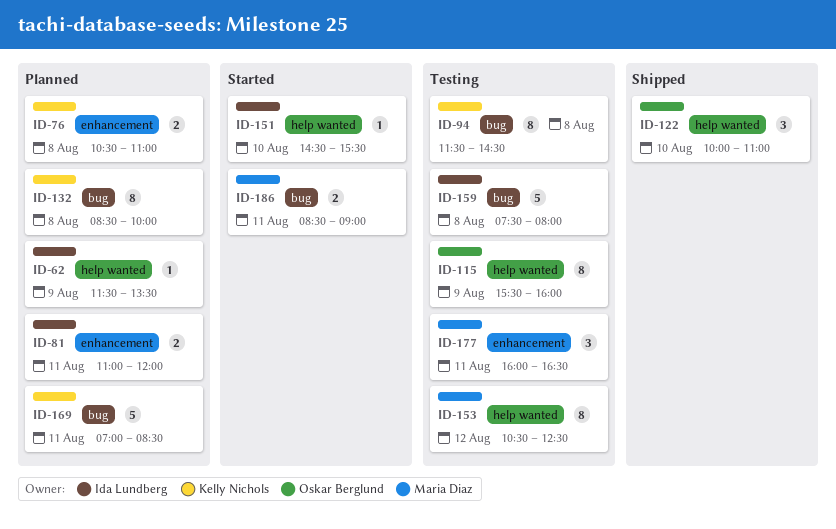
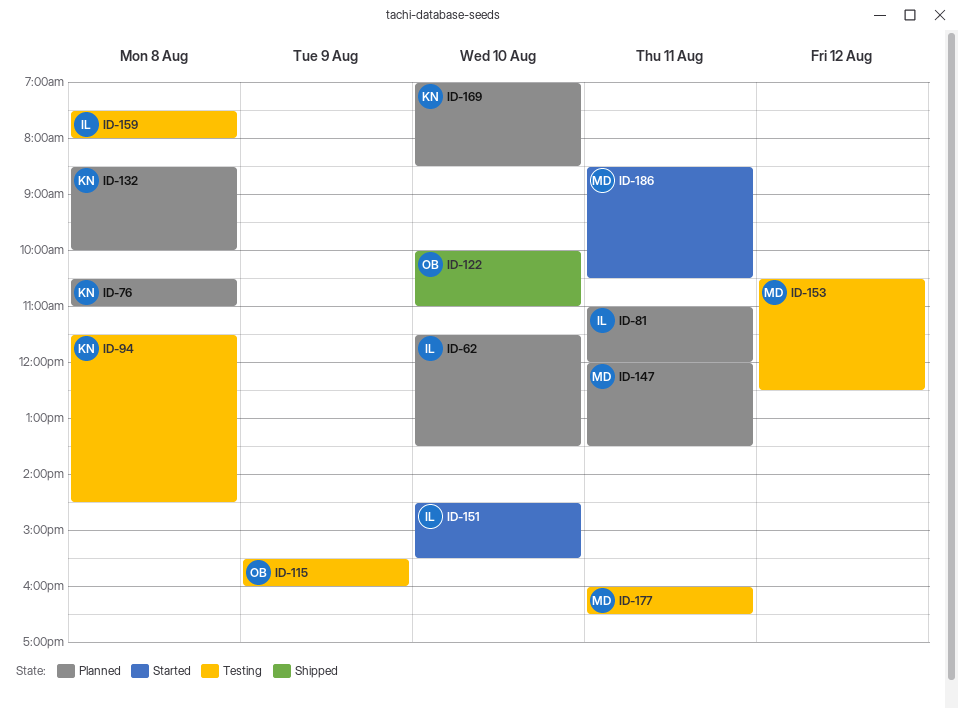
ID-62, day: Aug 9 -> Aug 10
ID-147: none -> present
ID-169, day: Aug 11 -> Aug 10
ID-186, ends: 09:00 -> 10:30

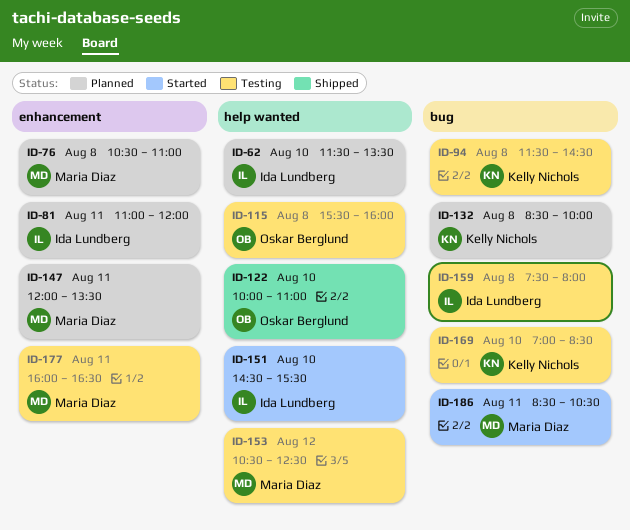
ID-76, owner: Kelly Nichols -> Maria Diaz
ID-115, day: Aug 9 -> Aug 8
ID-169, status: Planned -> Testing

